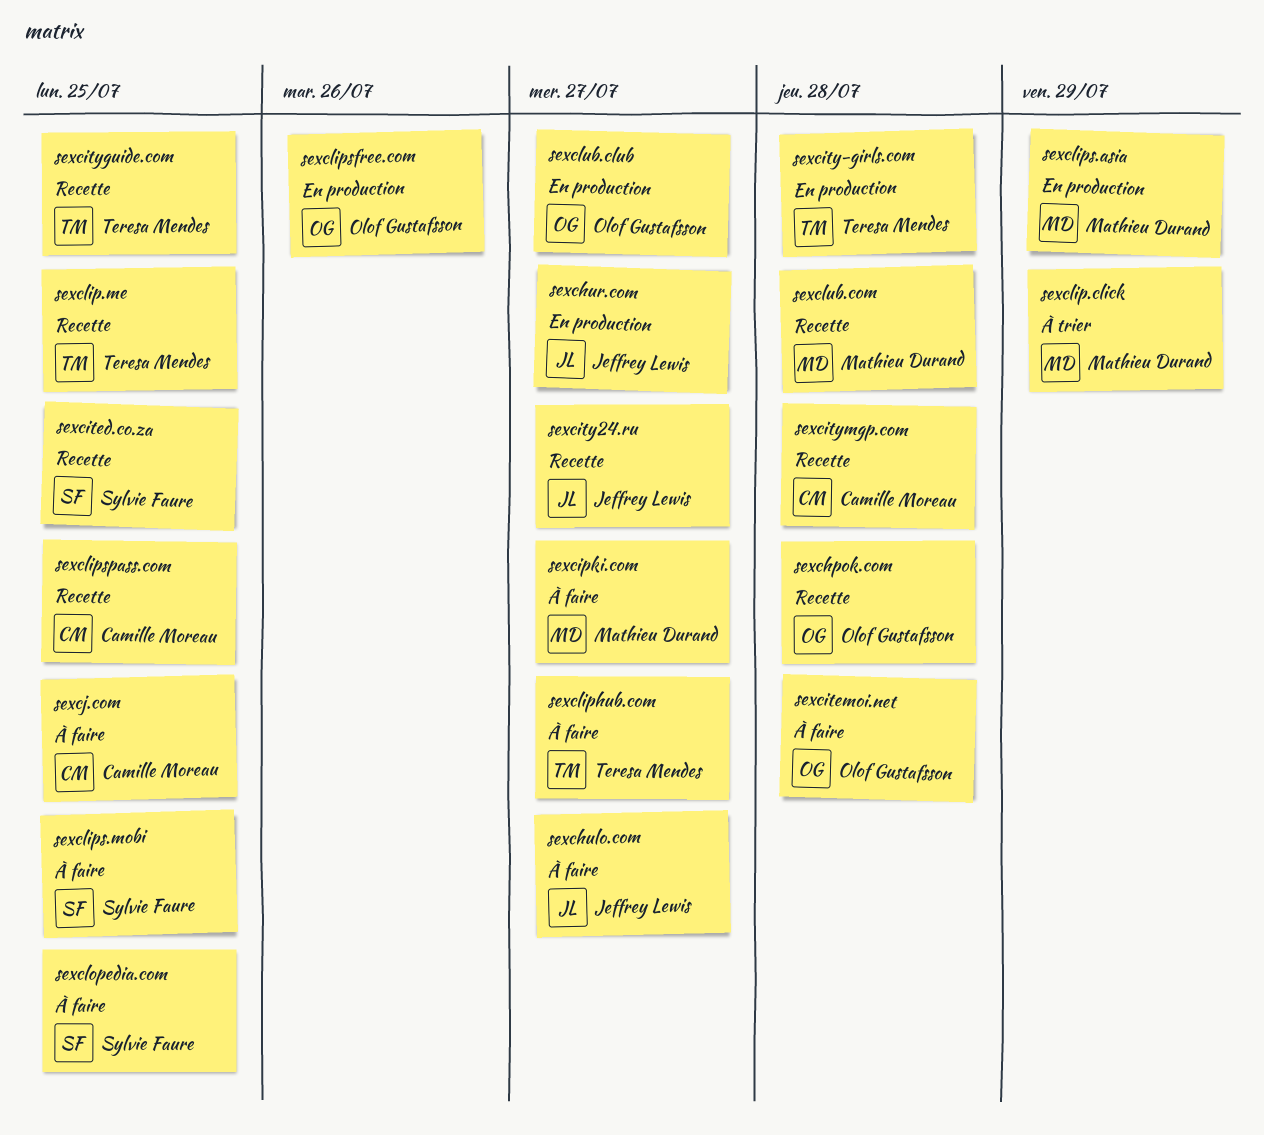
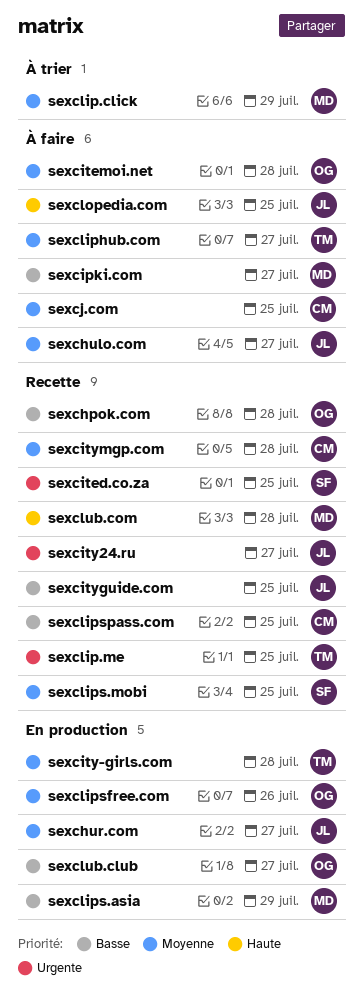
sexcityguide.com, owner: Teresa Mendes -> Jeffrey Lewis
sexclips.mobi, status: À faire -> Recette
sexclopedia.com, owner: Sylvie Faure -> Jeffrey Lewis

